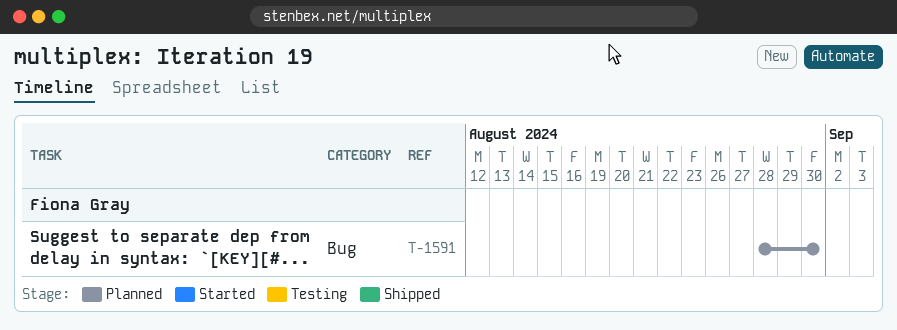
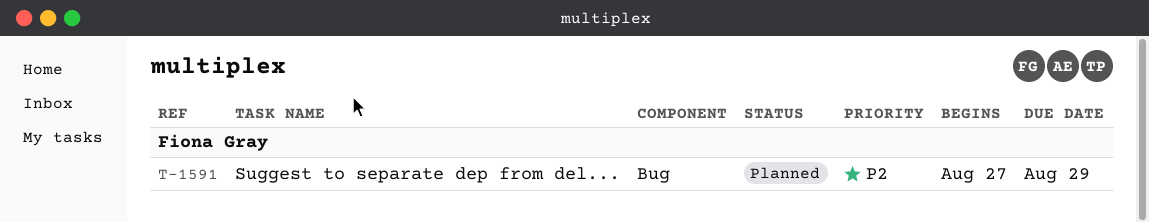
T-1591, start: Aug 28 -> Aug 27
T-1591, due: Aug 30 -> Aug 29

